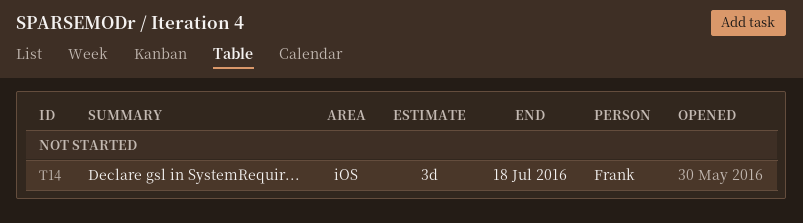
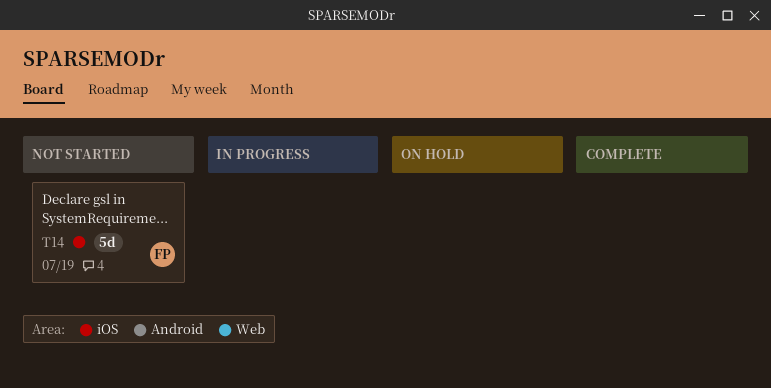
T14, estimate: 3d -> 5d
T14, due: Jul 18 -> Jul 19

